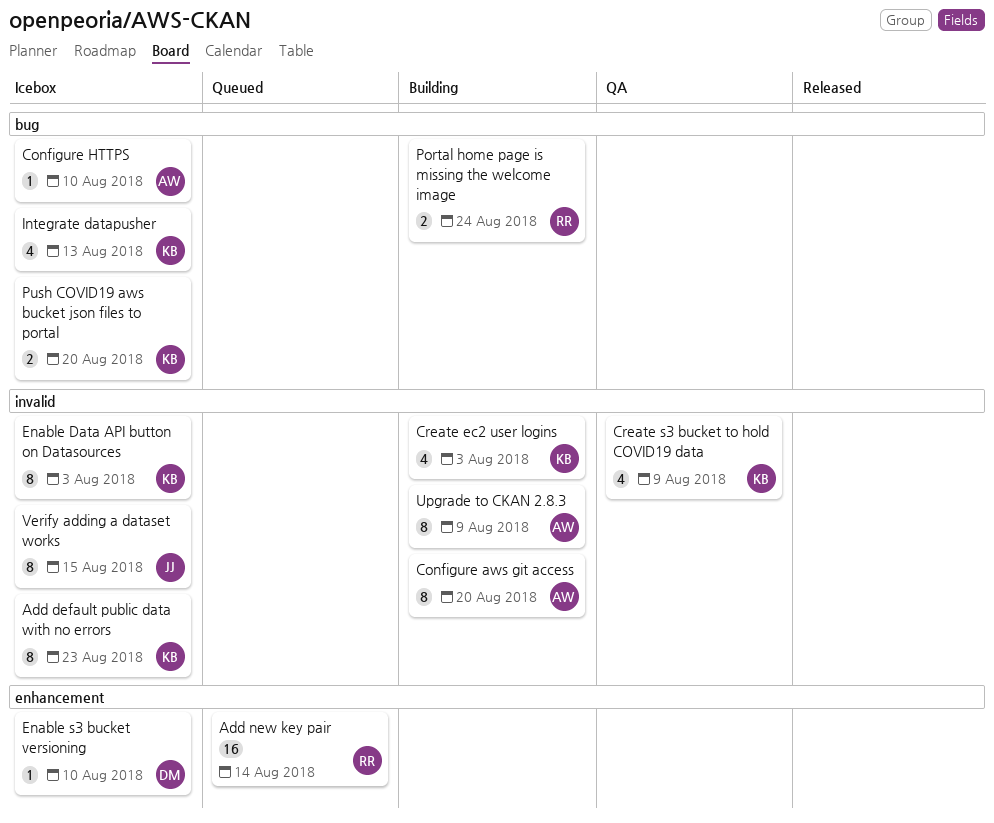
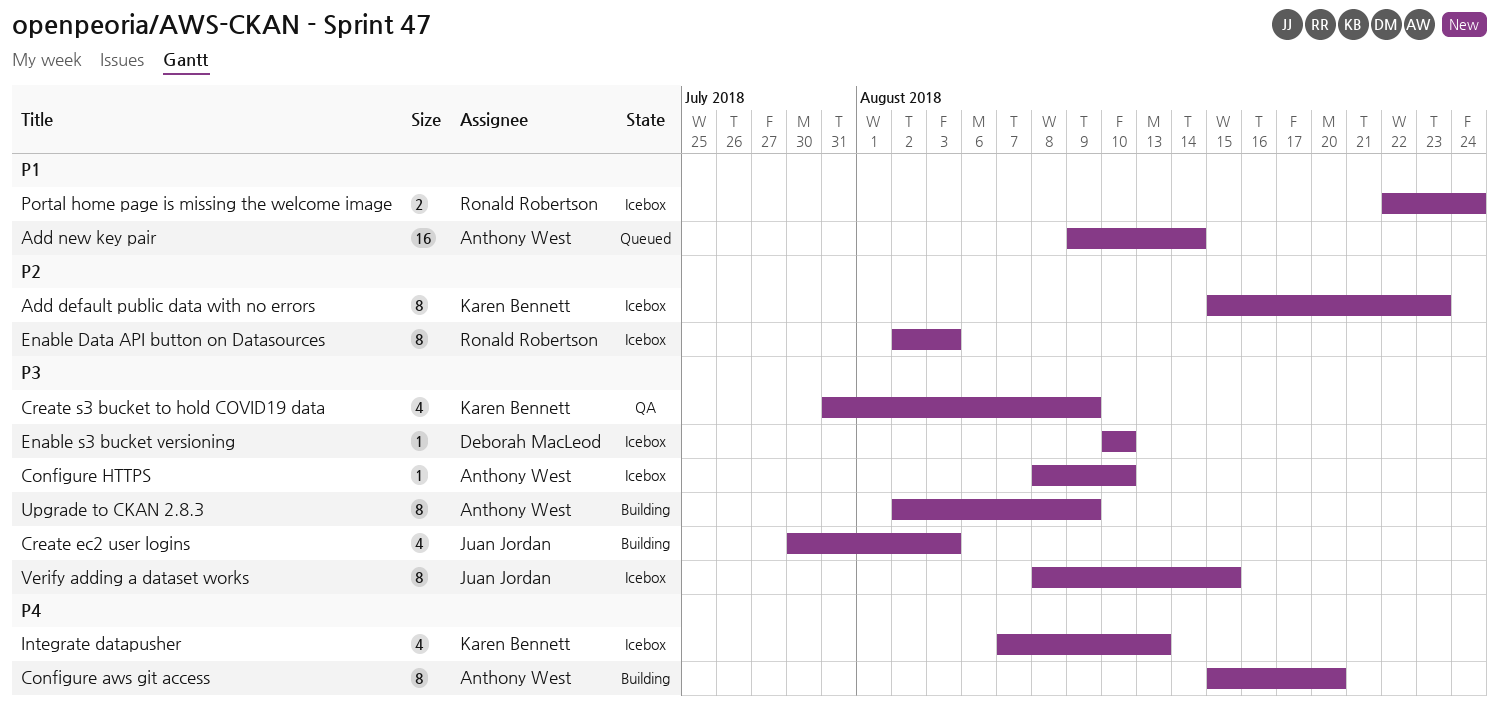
Add new key pair, owner: Ronald Robertson -> Anthony West
Create ec2 user logins, owner: Karen Bennett -> Juan Jordan
Enable Data API button on Datasources, owner: Karen Bennett -> Ronald Robertson
Portal home page is missing the welcome image, status: Building -> Icebox
Push COVID19 aws bucket json files to portal: present -> none

